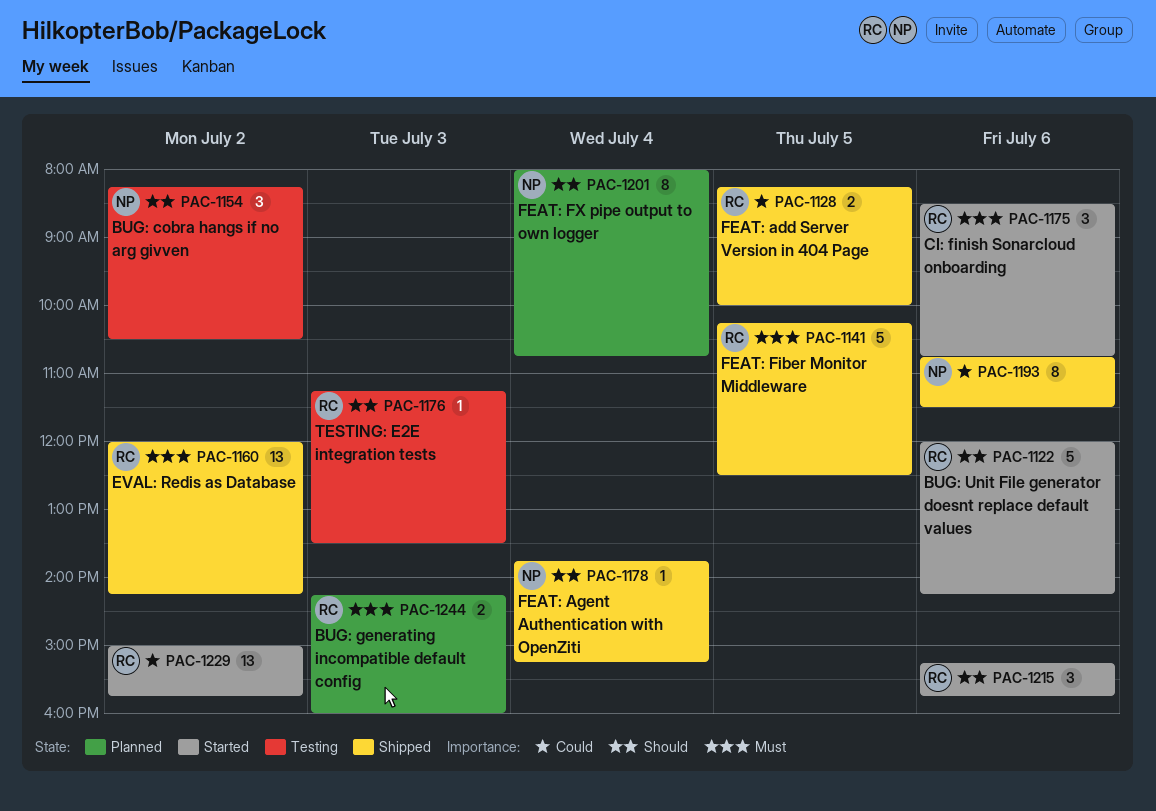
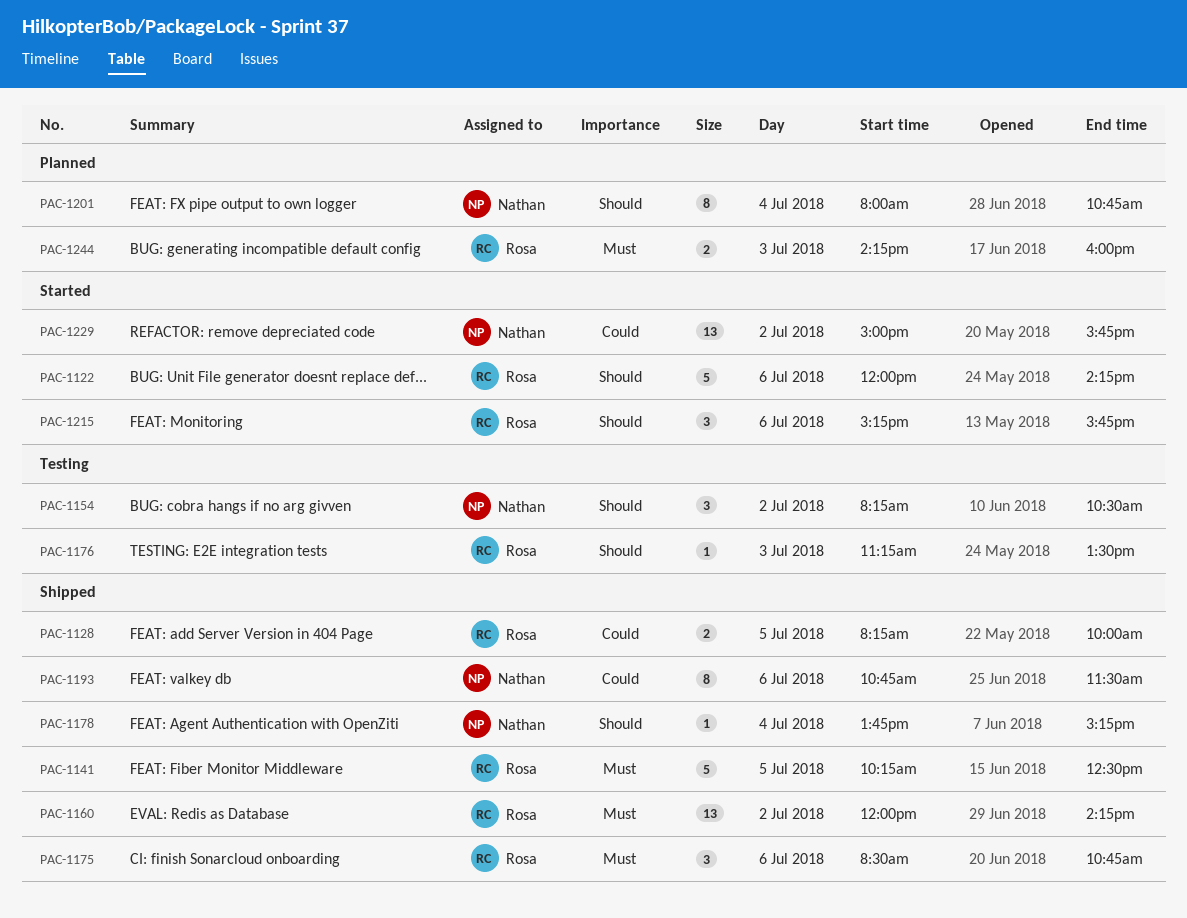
PAC-1175, status: Started -> Shipped
PAC-1229, owner: Rosa -> Nathan

